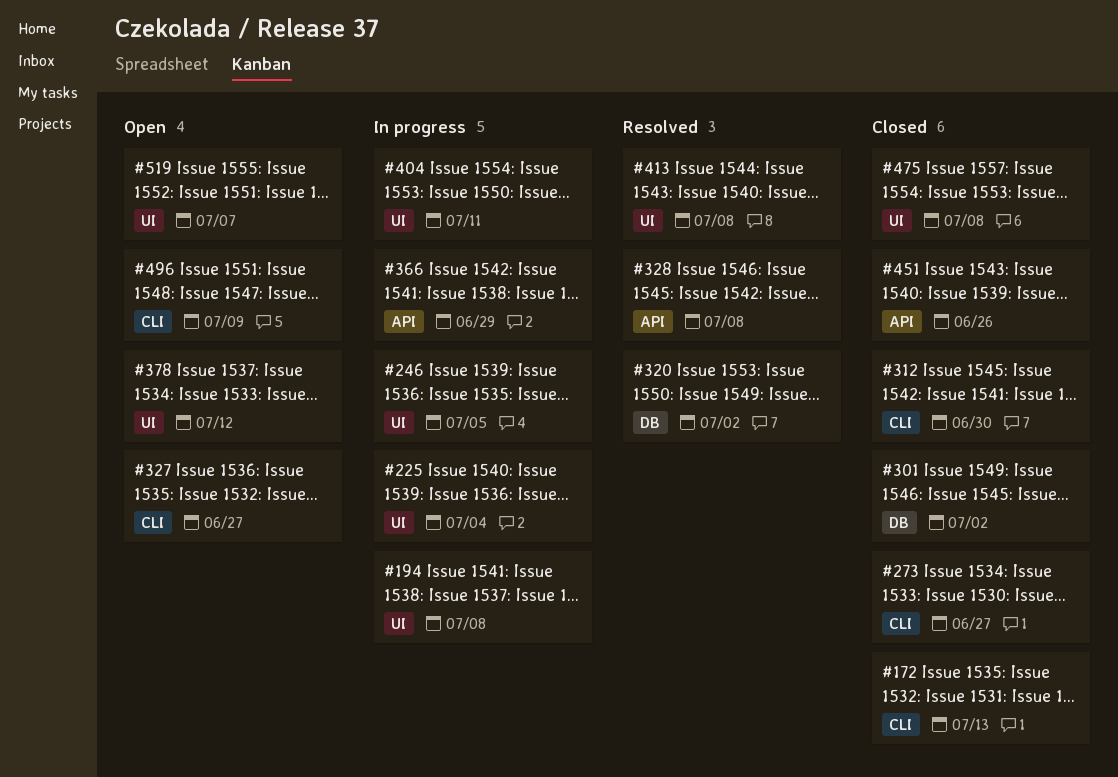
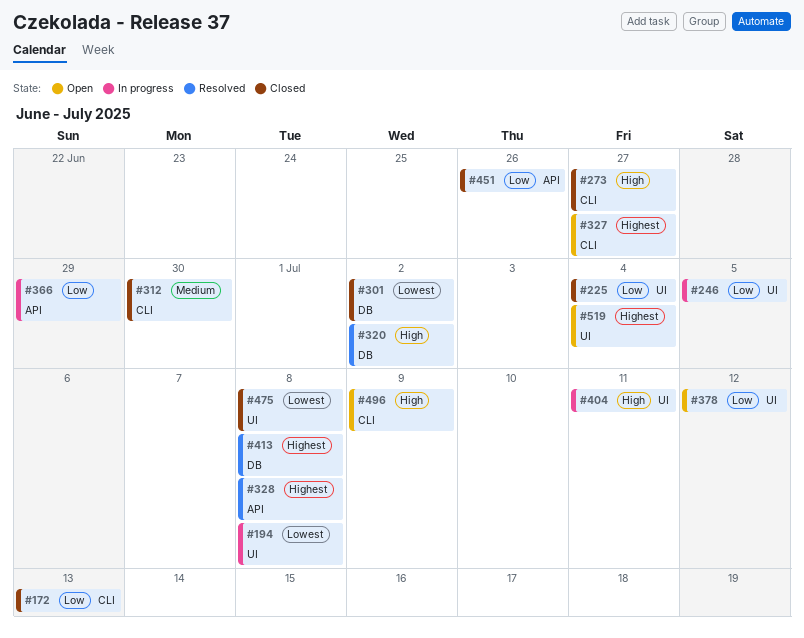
#225, status: In progress -> Closed
#413, label: UI -> DB
#519, due: Jul 7 -> Jul 4

